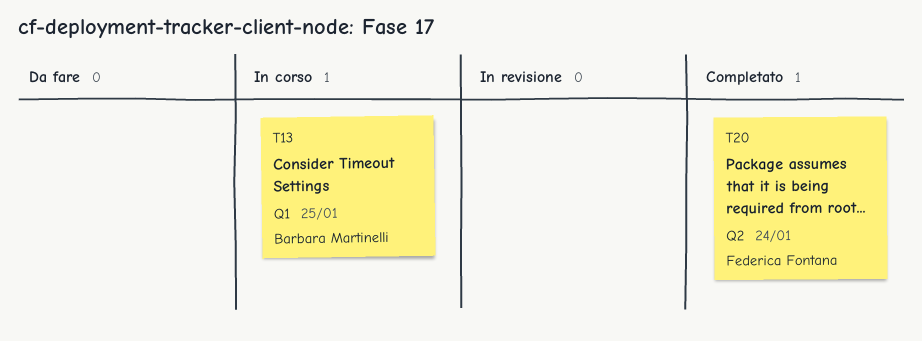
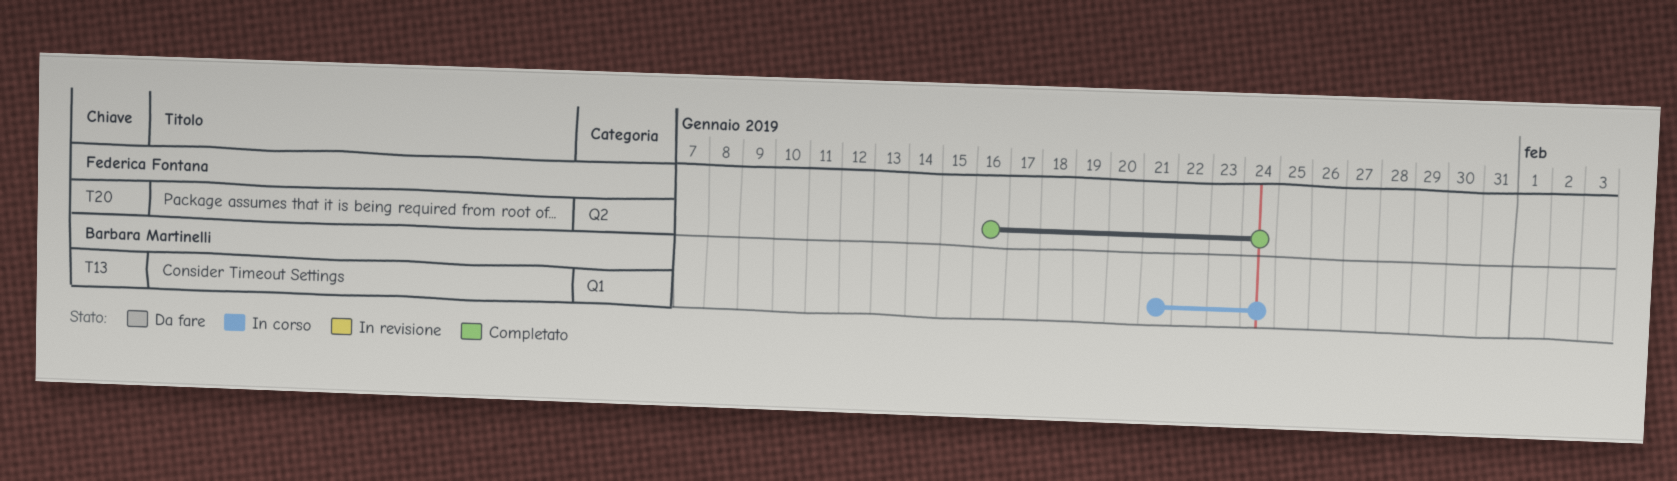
T13, due: Jan 25 -> Jan 24

